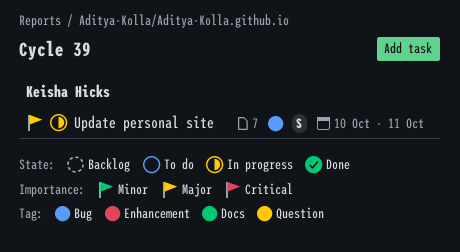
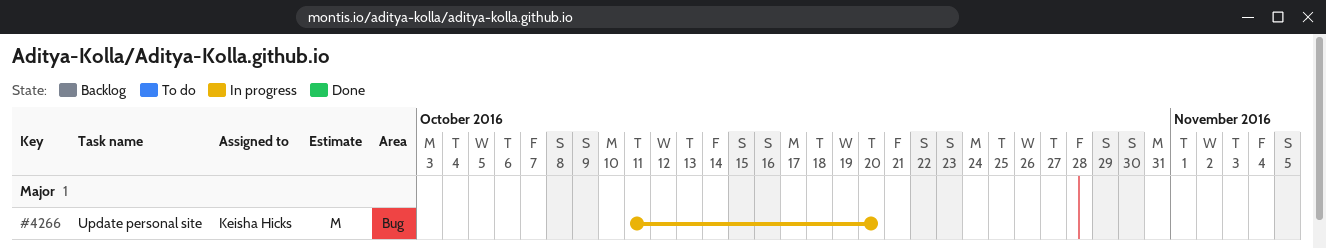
Update personal site, estimate: S -> M
Update personal site, start: Oct 10 -> Oct 11
Update personal site, due: Oct 11 -> Oct 20

